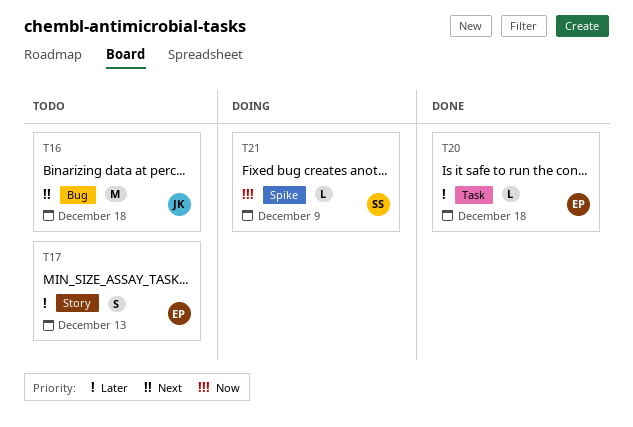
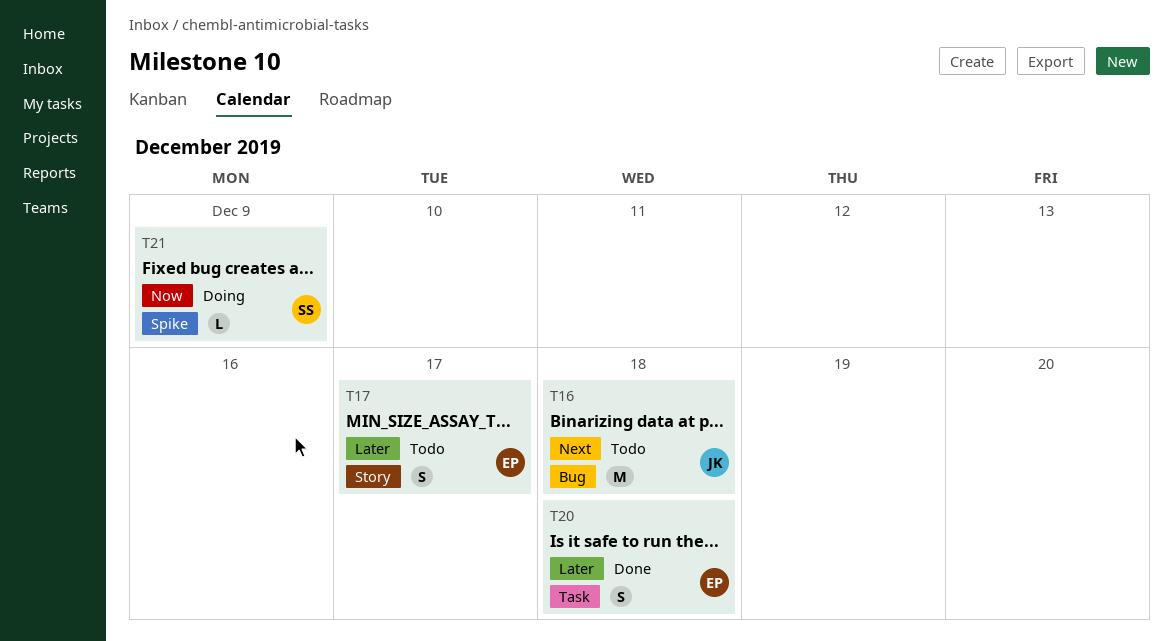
T17, due: Dec 13 -> Dec 17
T20, estimate: L -> S

